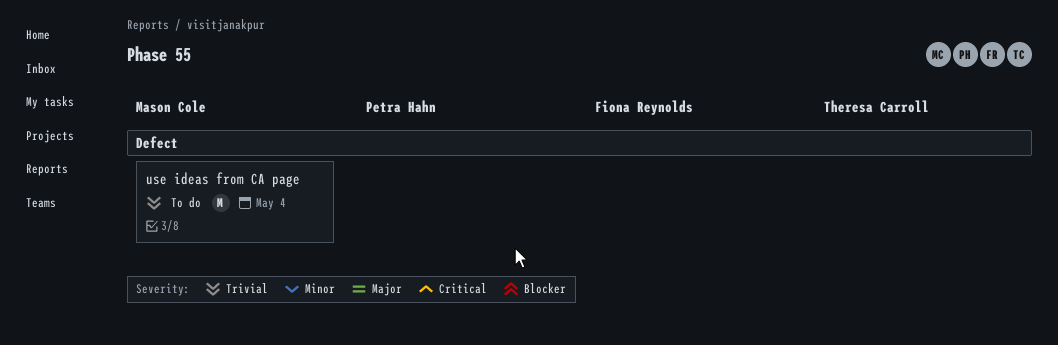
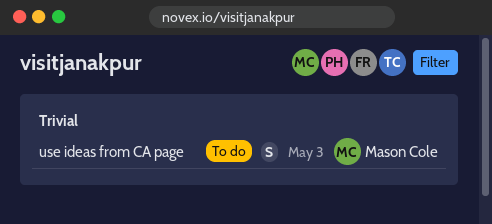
use ideas from CA page, estimate: M -> S
use ideas from CA page, due: May 4 -> May 3

